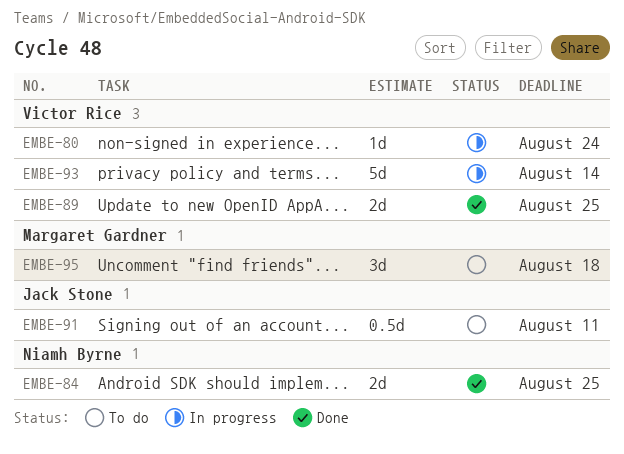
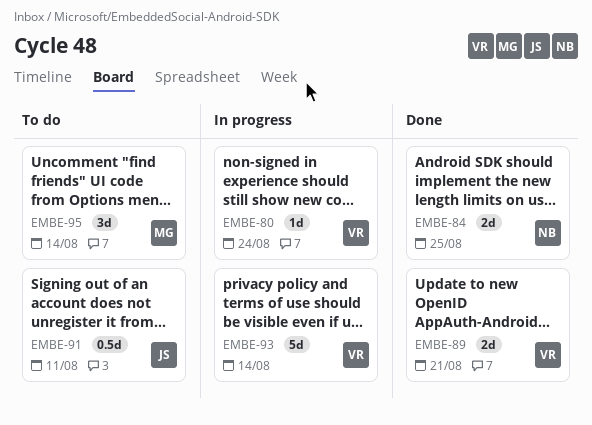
EMBE-89, due: Aug 25 -> Aug 21
EMBE-95, due: Aug 18 -> Aug 14

